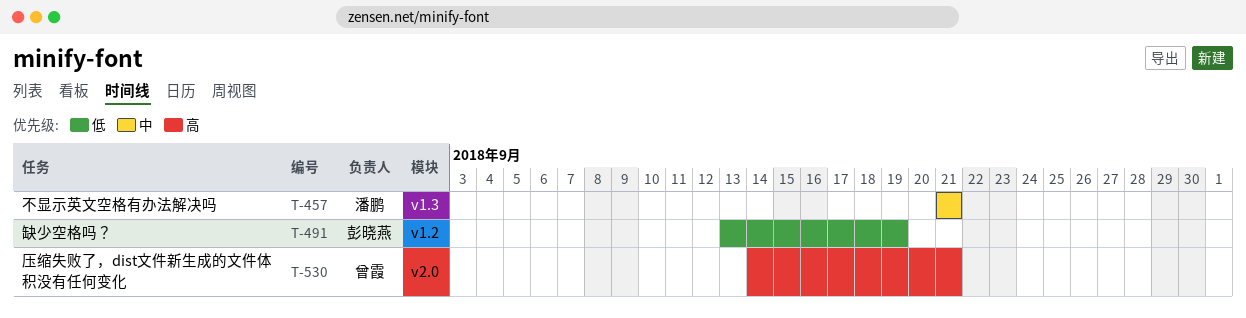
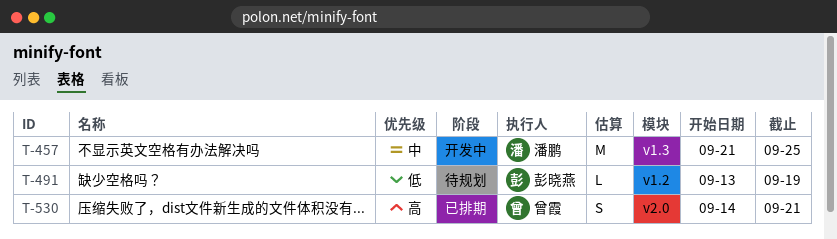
T-457, due: Sep 21 -> Sep 25

